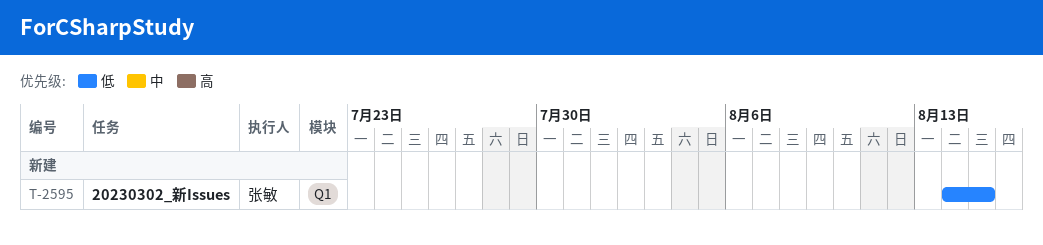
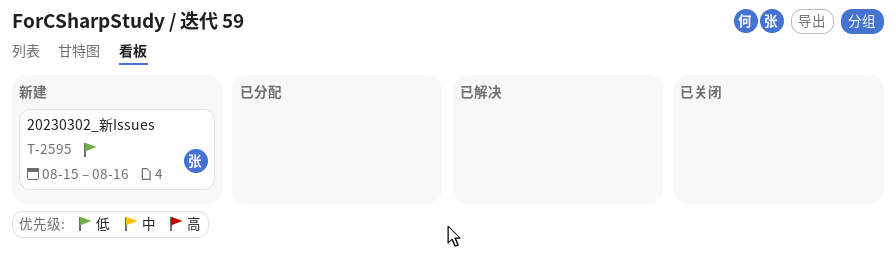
T-2595, start: Aug 14 -> Aug 15
T-2595, due: Aug 15 -> Aug 16

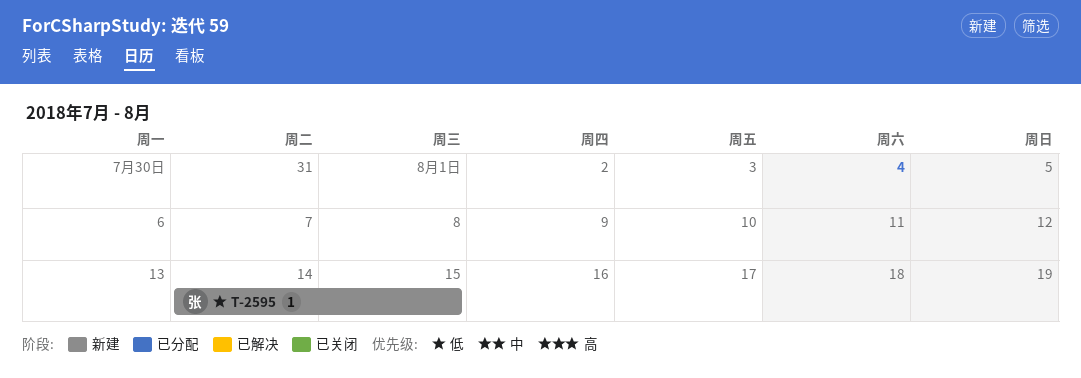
T-2595, start: Aug 15 -> Aug 14
T-2595, due: Aug 16 -> Aug 15

